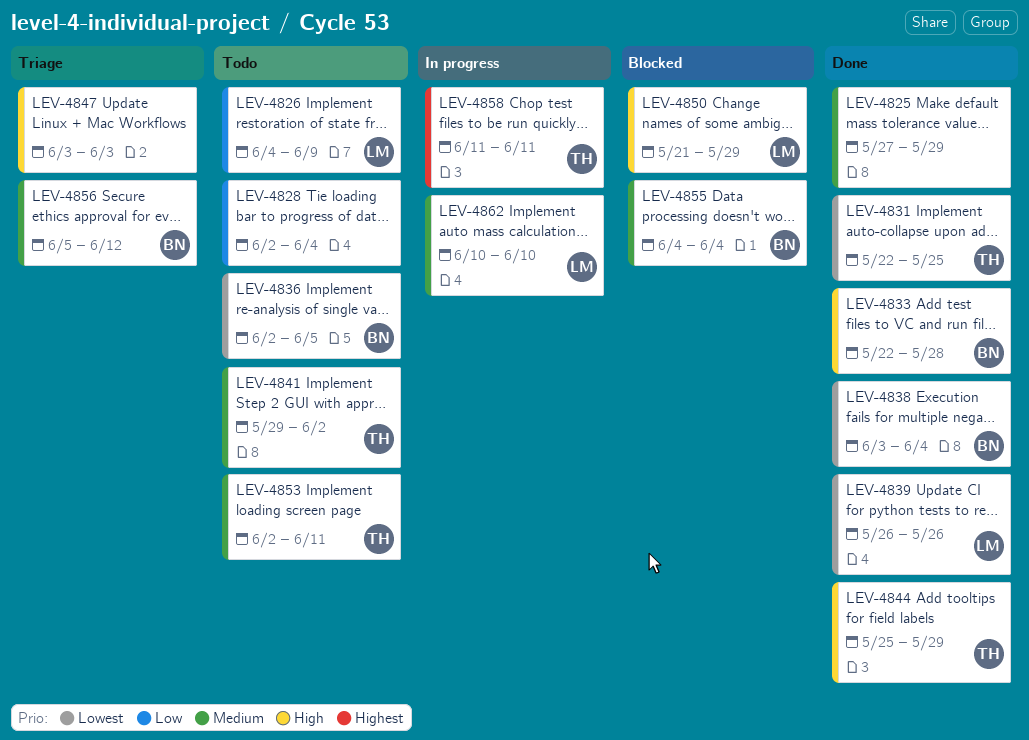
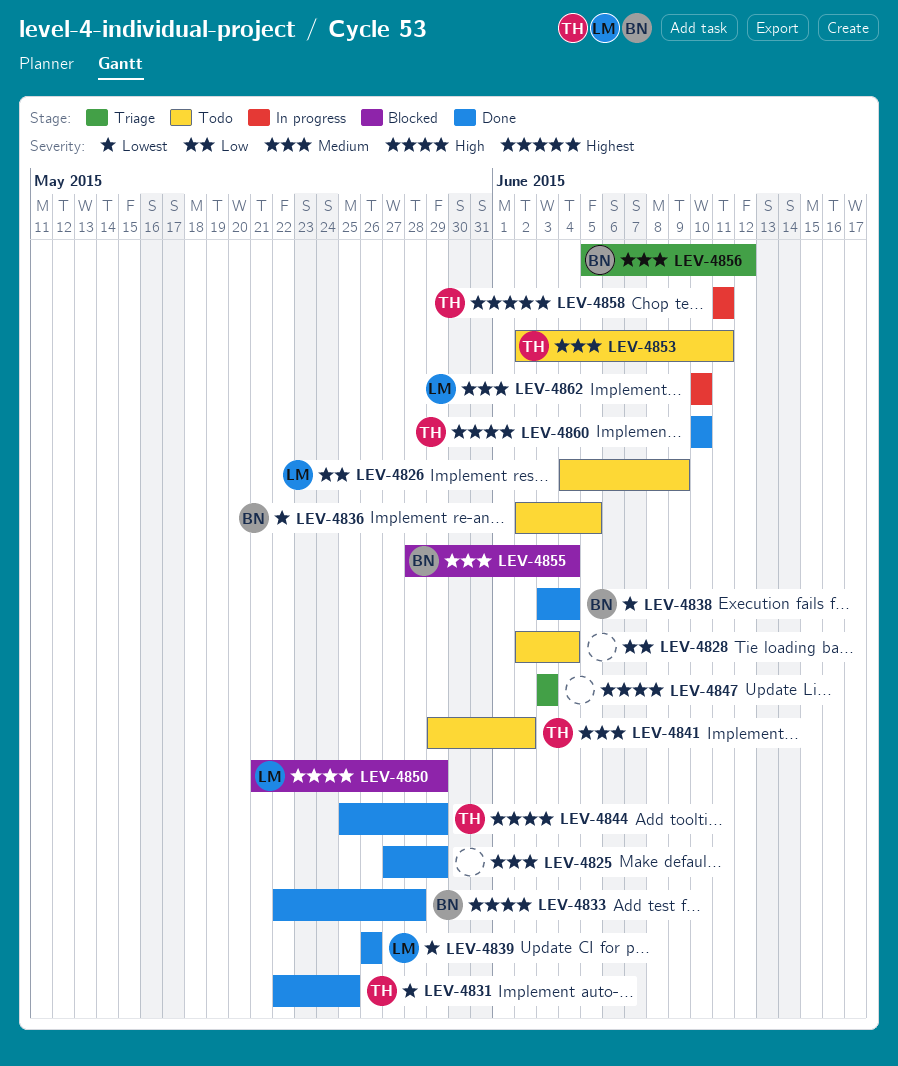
LEV-4855, start: Jun 4 -> May 28
LEV-4860: none -> present

